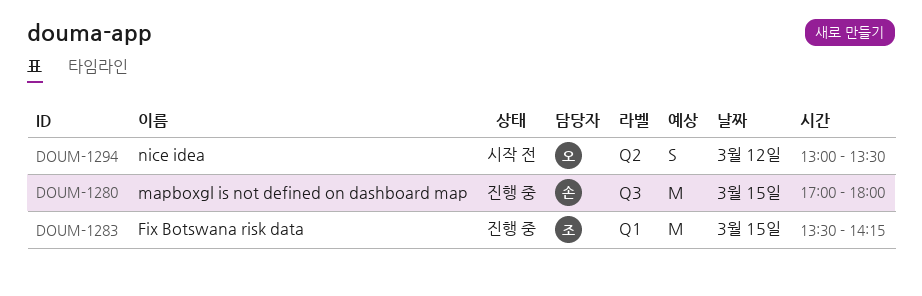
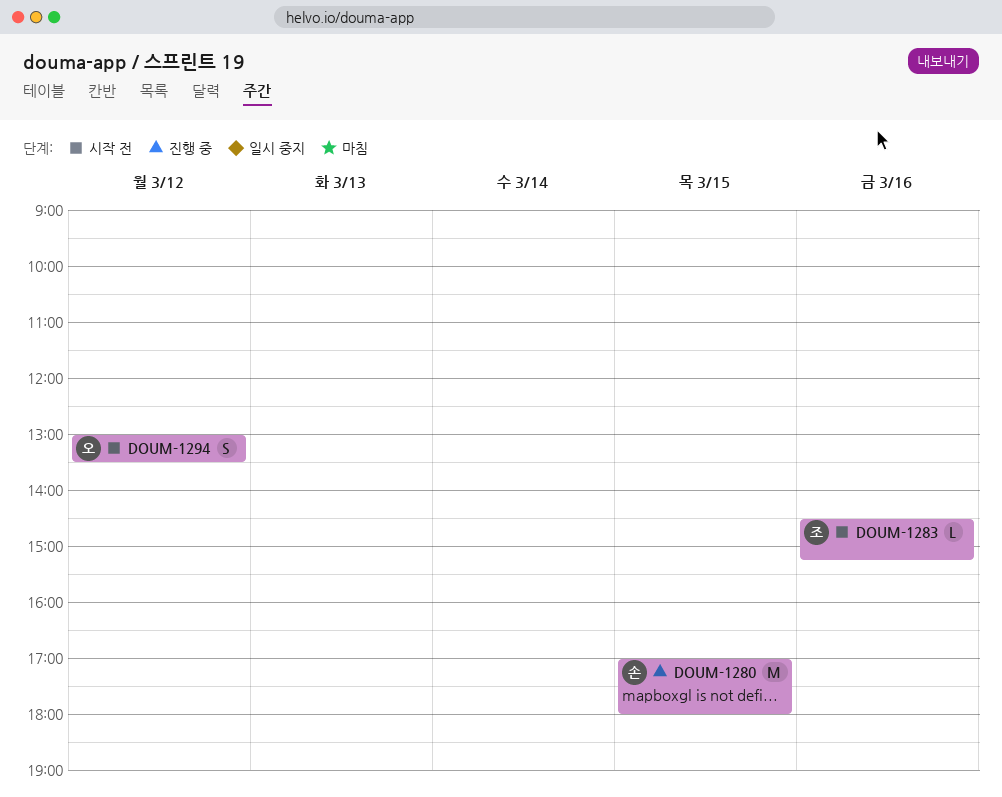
DOUM-1283, status: 진행 중 -> 시작 전
DOUM-1283, estimate: M -> L
DOUM-1283, day: Mar 15 -> Mar 16
DOUM-1283, begins: 13:30 -> 14:30
DOUM-1283, ends: 14:15 -> 15:15

